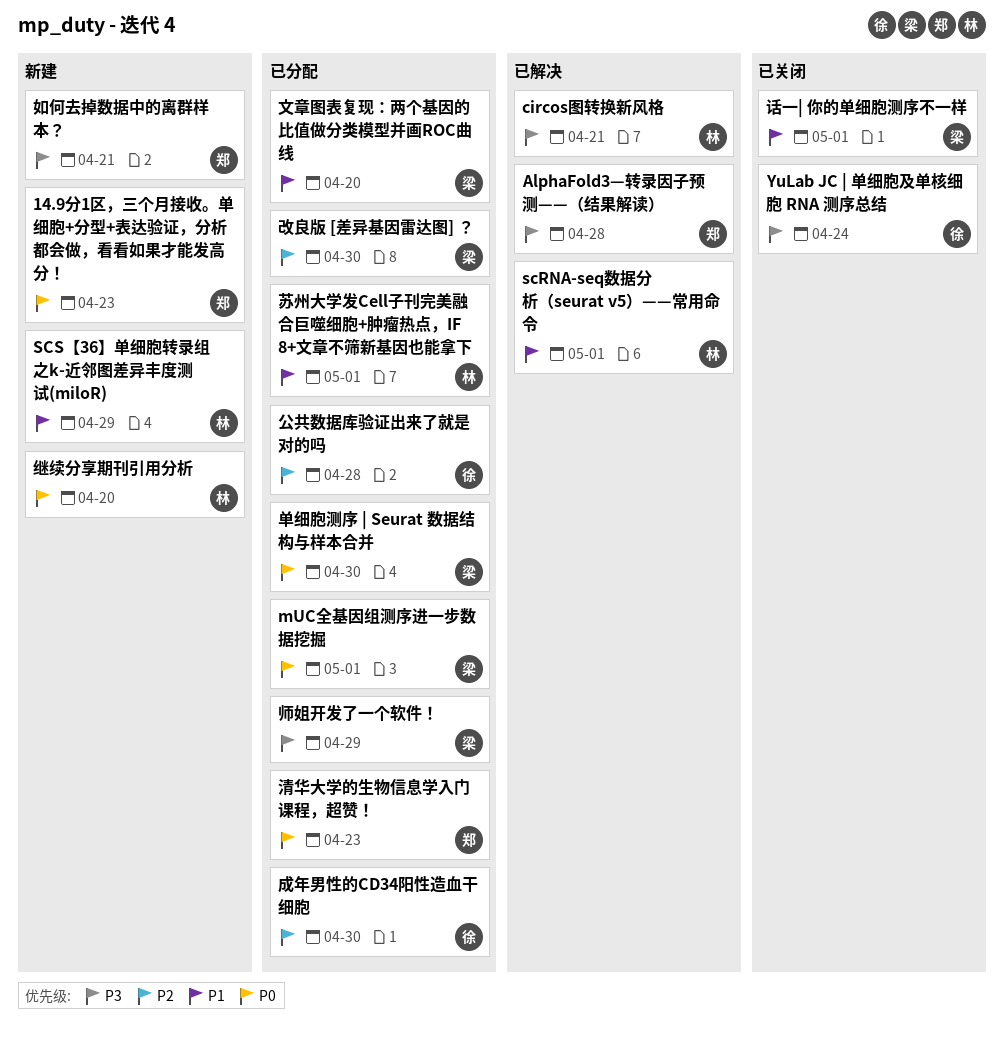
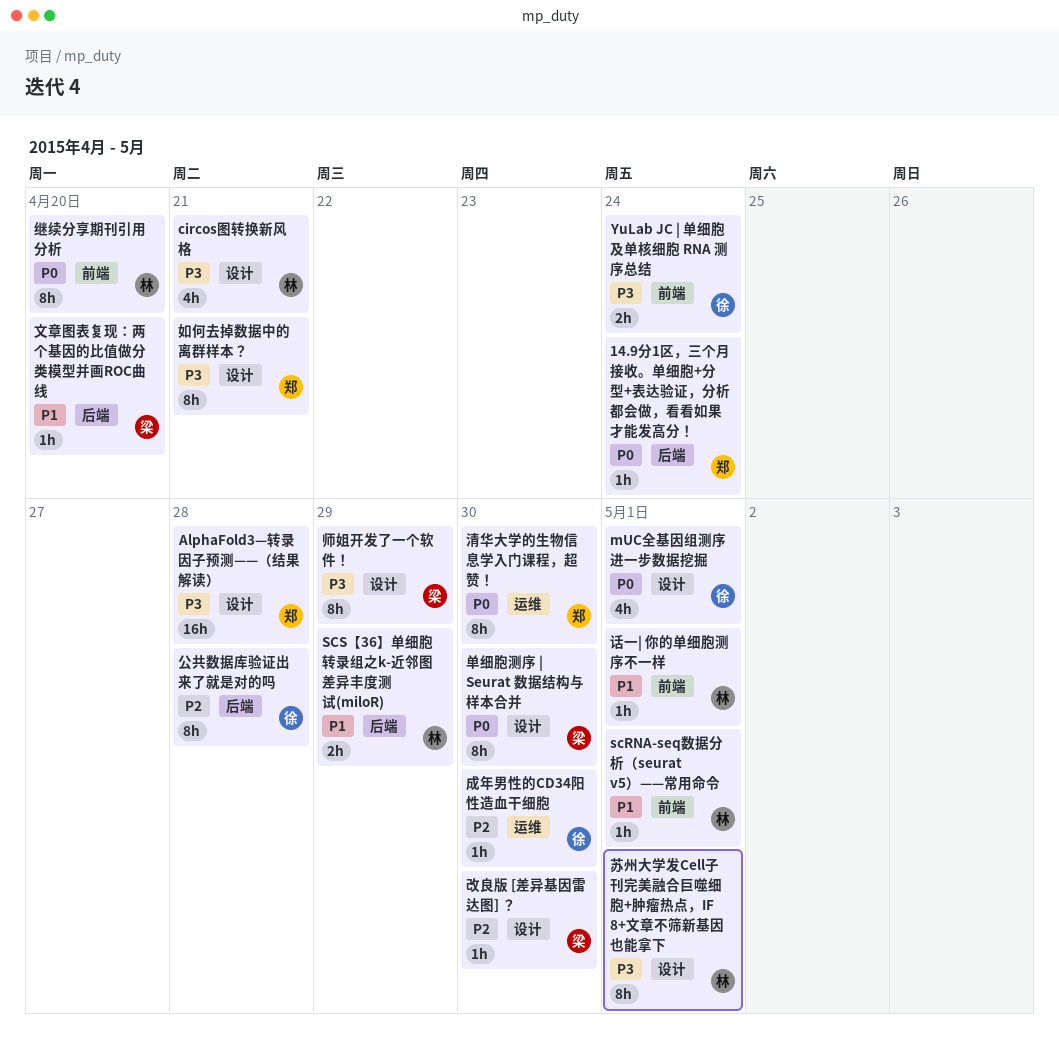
14.9分1区，三个月接收。单细胞+分型+表达验证，分析都会做，看看如果才能发高分！, due: Apr 23 -> Apr 24
mUC全基因组测序进一步数据挖掘, owner: 梁 -> 徐
清华大学的生物信息学入门课程，超赞！, due: Apr 23 -> Apr 30
苏州大学发Cell子刊完美融合巨噬细胞+肿瘤热点，IF 8+文章不筛新基因也能拿下, priority: P1 -> P3
话一| 你的单细胞测序不一样, owner: 梁 -> 林

